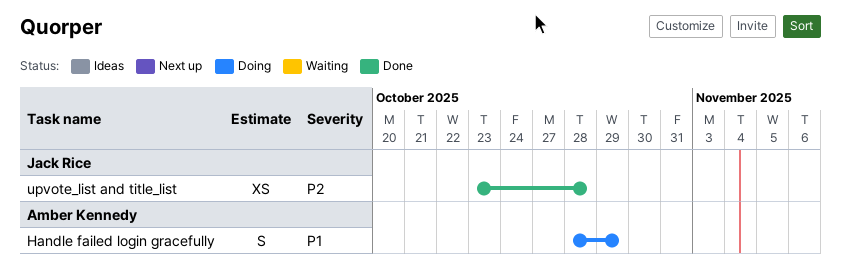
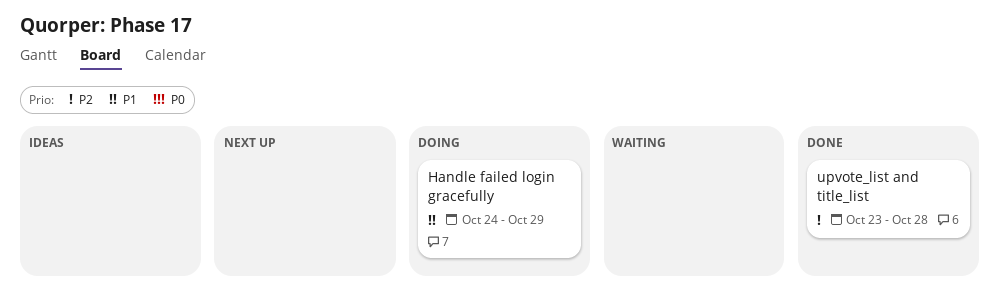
Handle failed login gracefully, start: Oct 28 -> Oct 24

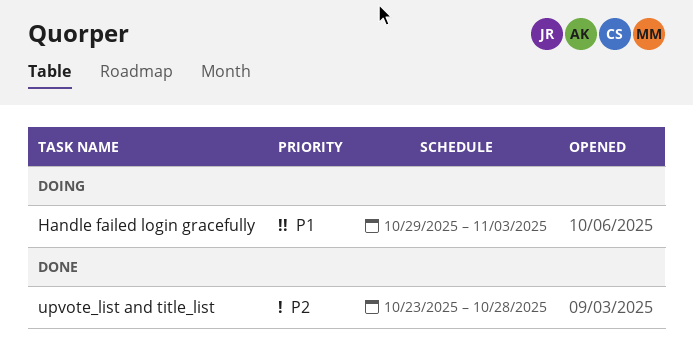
Handle failed login gracefully, start: Oct 24 -> Oct 29
Handle failed login gracefully, due: Oct 29 -> Nov 3

